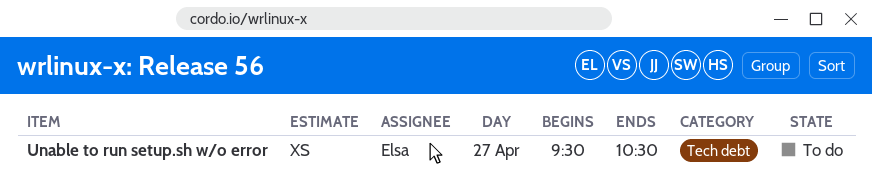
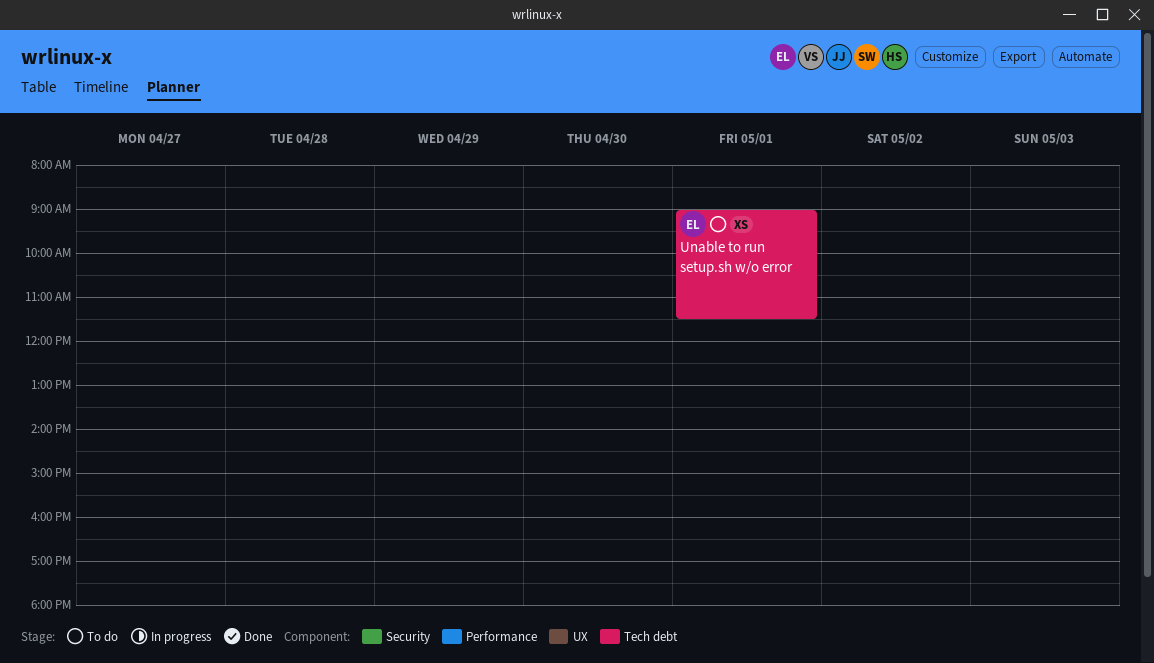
Unable to run setup.sh w/o error, day: Apr 27 -> May 1
Unable to run setup.sh w/o error, begins: 09:30 -> 09:00
Unable to run setup.sh w/o error, ends: 10:30 -> 11:30

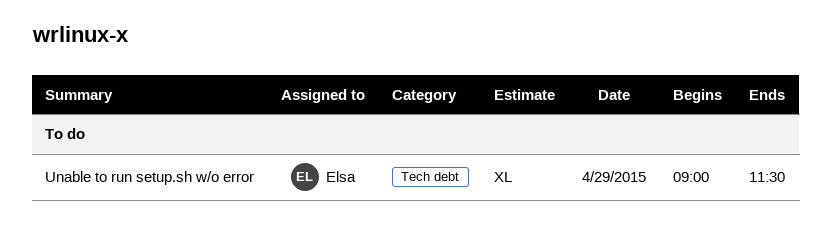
Unable to run setup.sh w/o error, estimate: XS -> XL
Unable to run setup.sh w/o error, day: May 1 -> Apr 29

